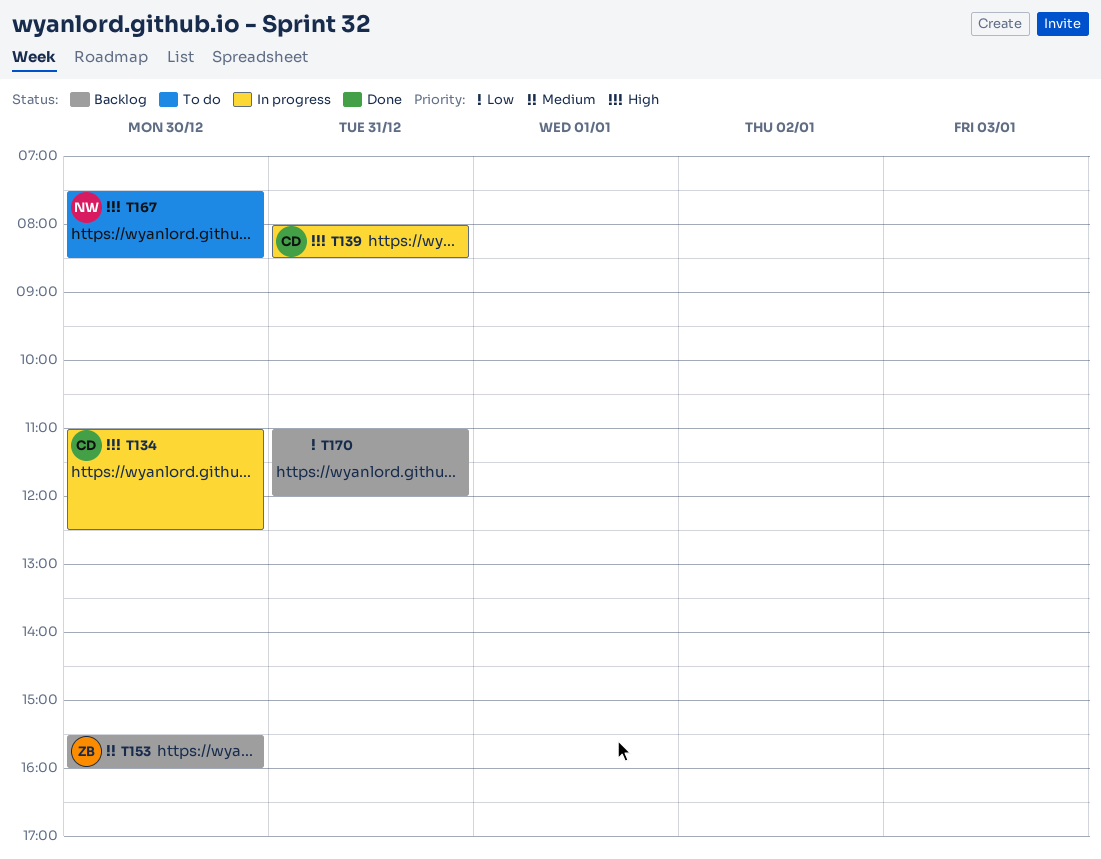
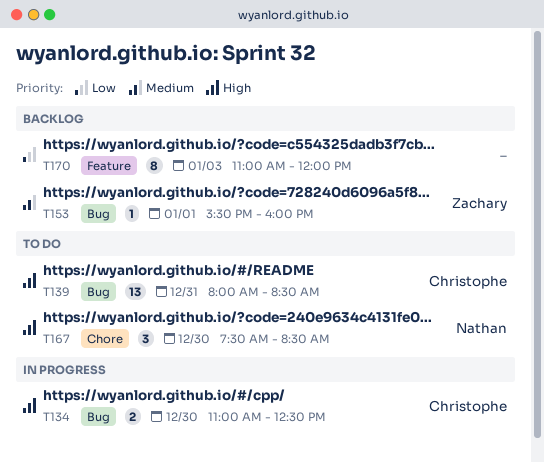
T139, status: In progress -> To do
T153, day: Dec 30 -> Jan 1
T170, day: Dec 31 -> Jan 3

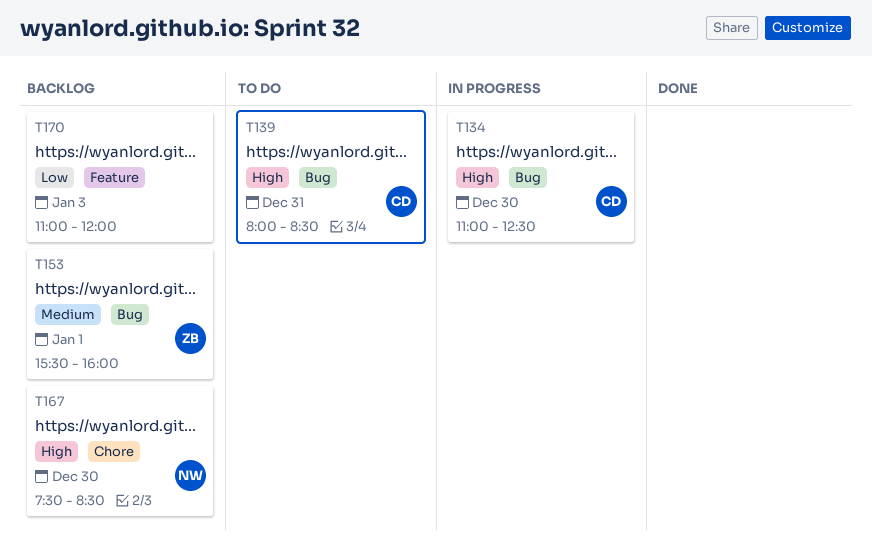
T167, status: To do -> Backlog

